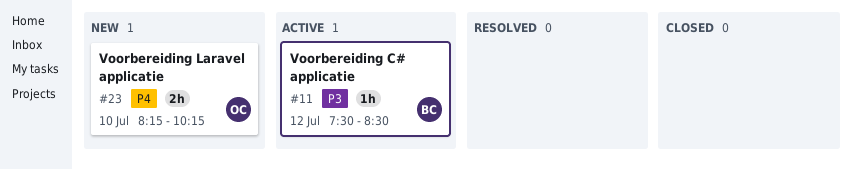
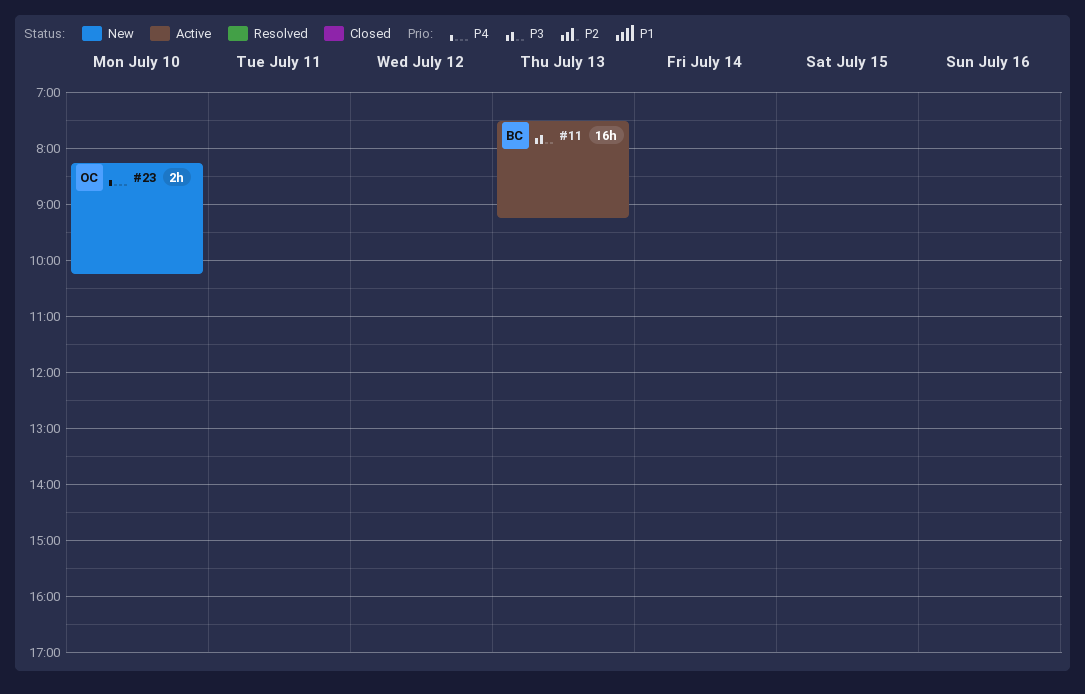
#11, estimate: 1h -> 16h
#11, day: Jul 12 -> Jul 13
#11, ends: 08:30 -> 09:15

